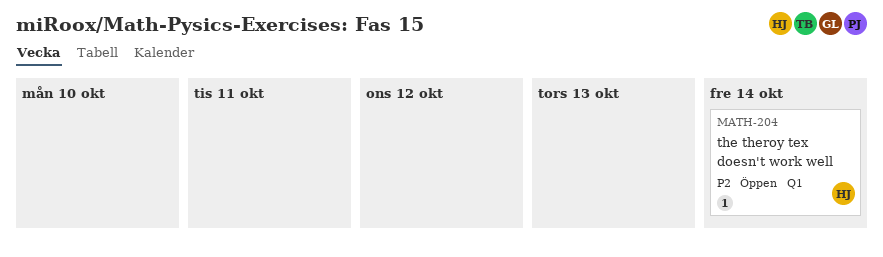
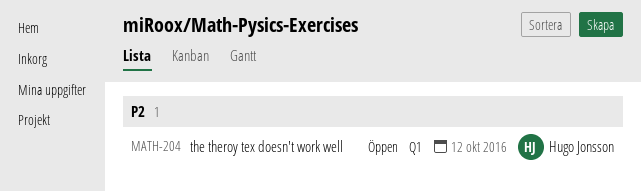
MATH-204, due: Oct 14 -> Oct 12

